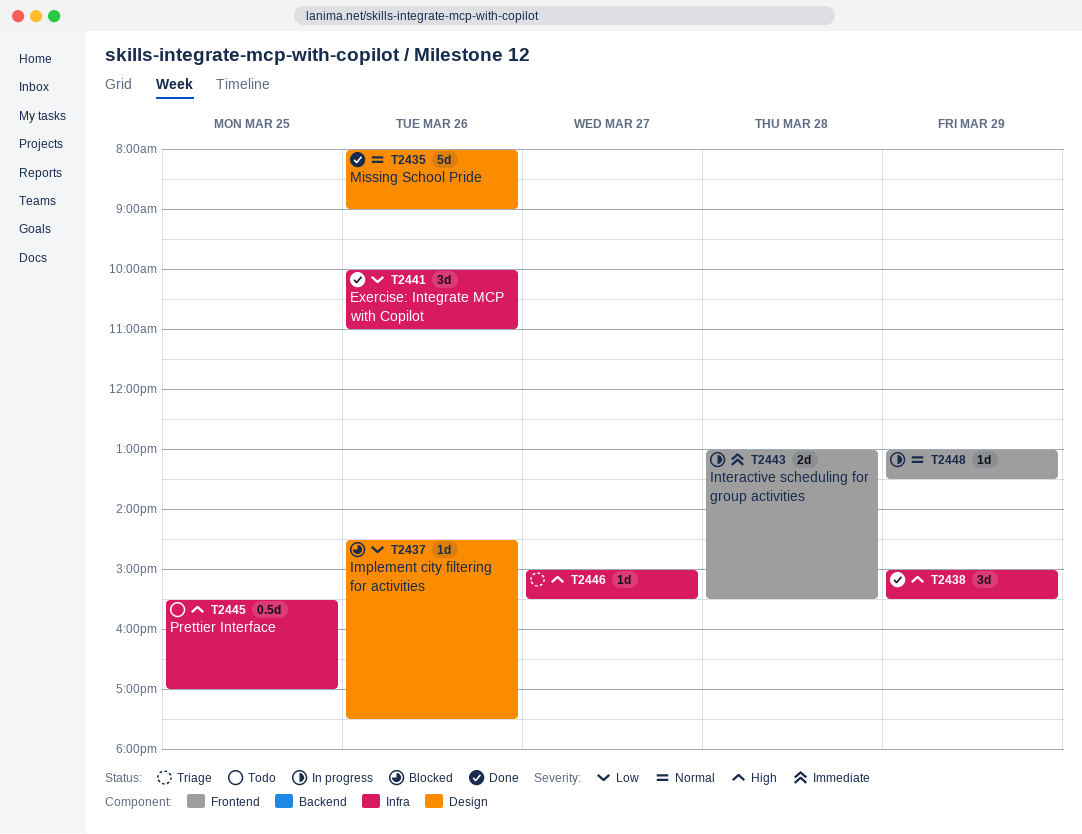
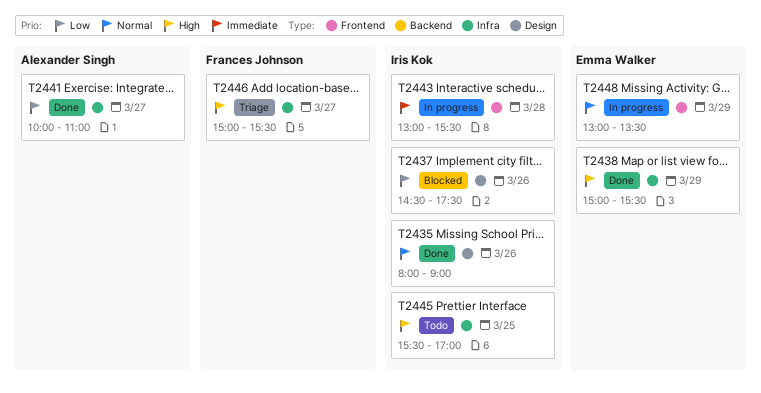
T2441, day: Mar 26 -> Mar 27

